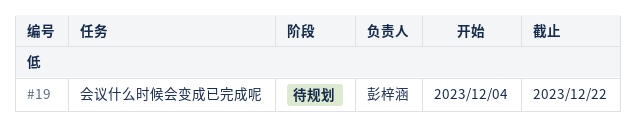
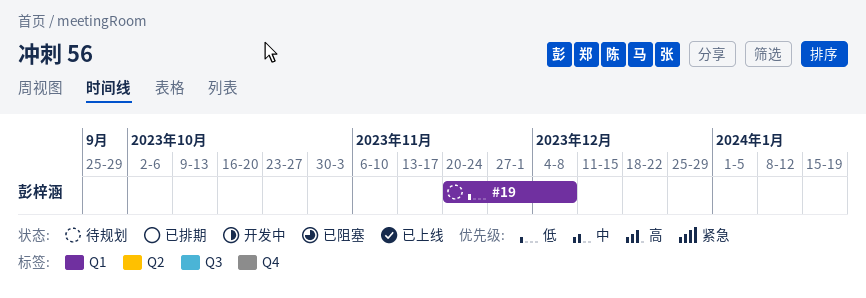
#19, start: Dec 4 -> Nov 20
#19, due: Dec 22 -> Dec 8

